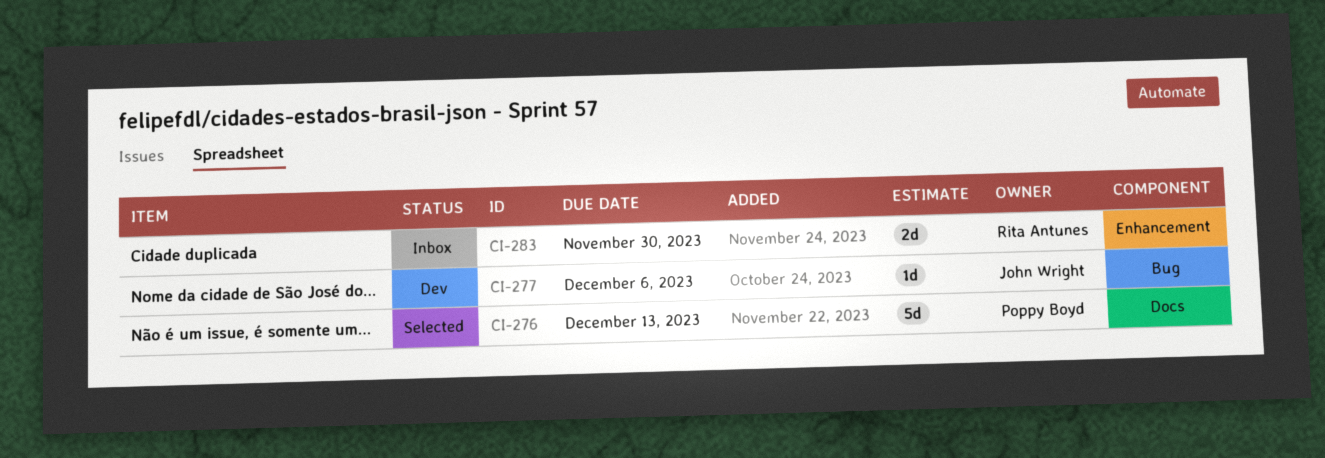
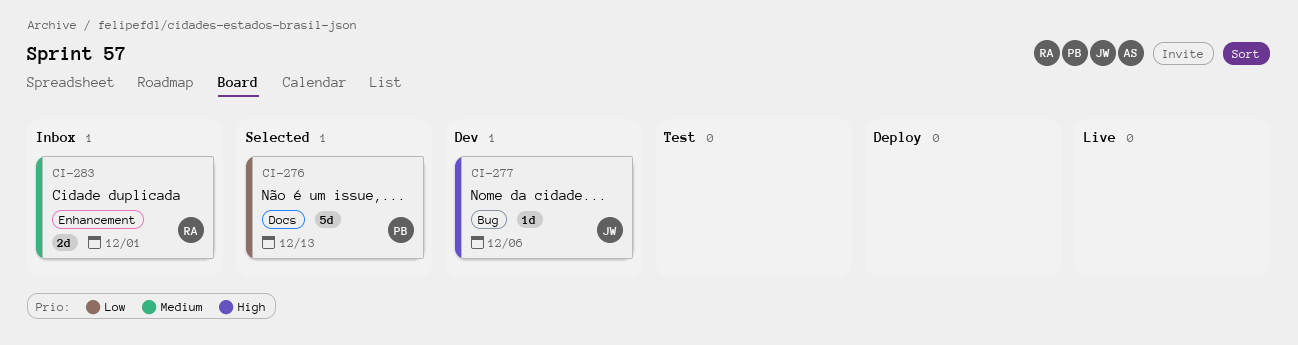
CI-283, due: Nov 30 -> Dec 1

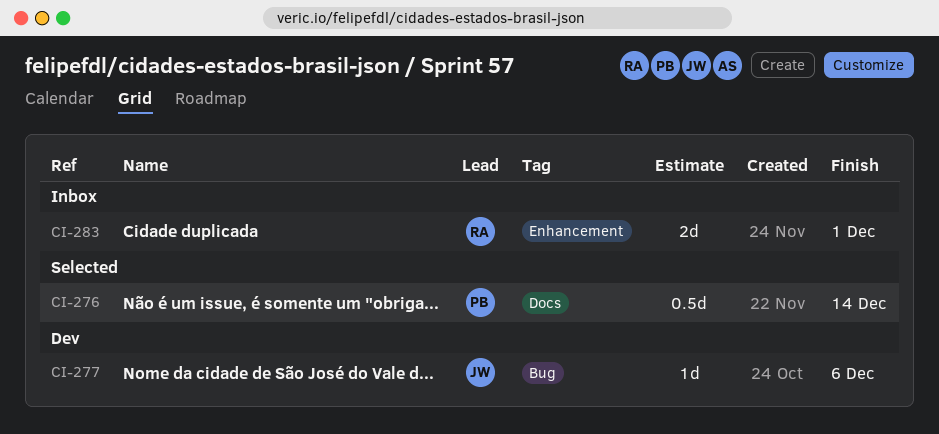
CI-276, estimate: 5d -> 0.5d
CI-276, due: Dec 13 -> Dec 14

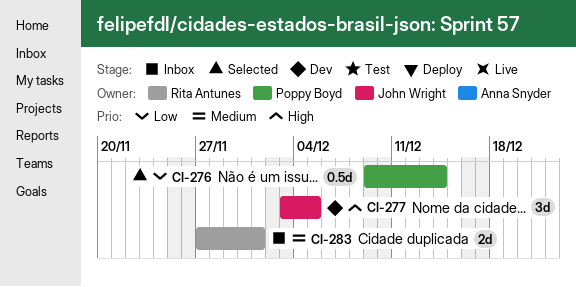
CI-277, estimate: 1d -> 3d
CI-277, due: Dec 6 -> Dec 5

